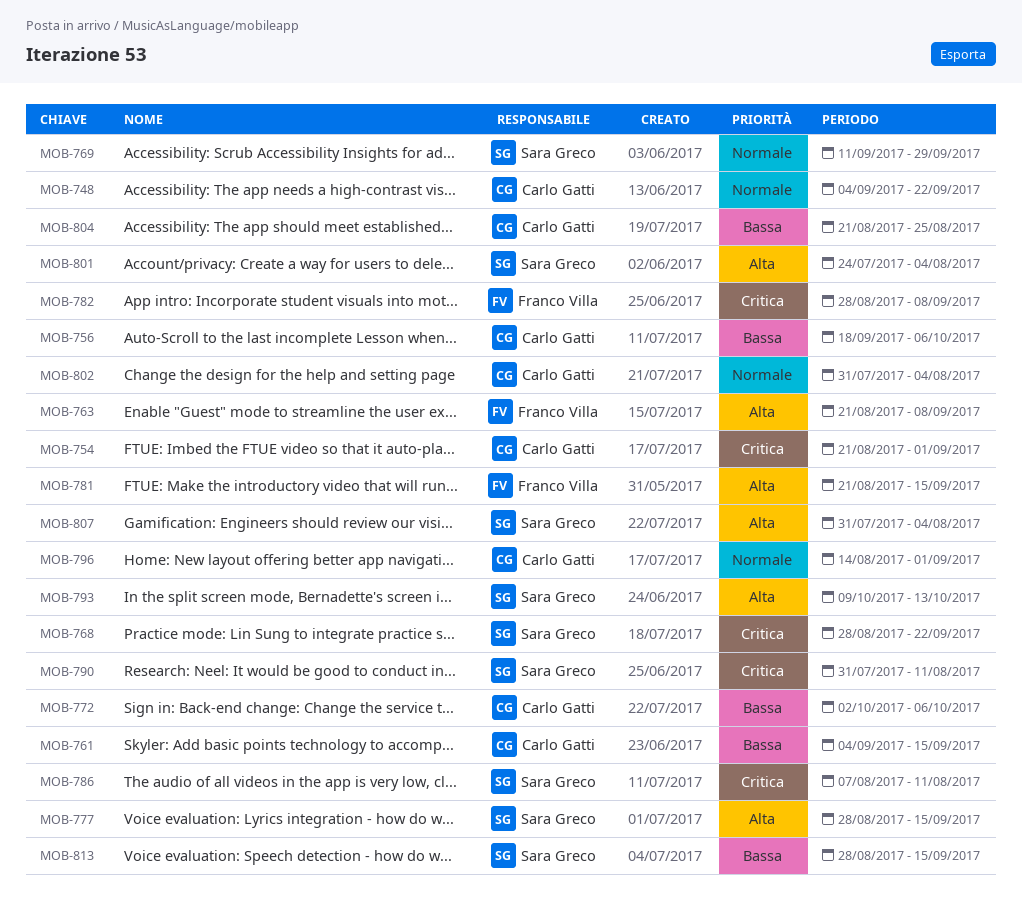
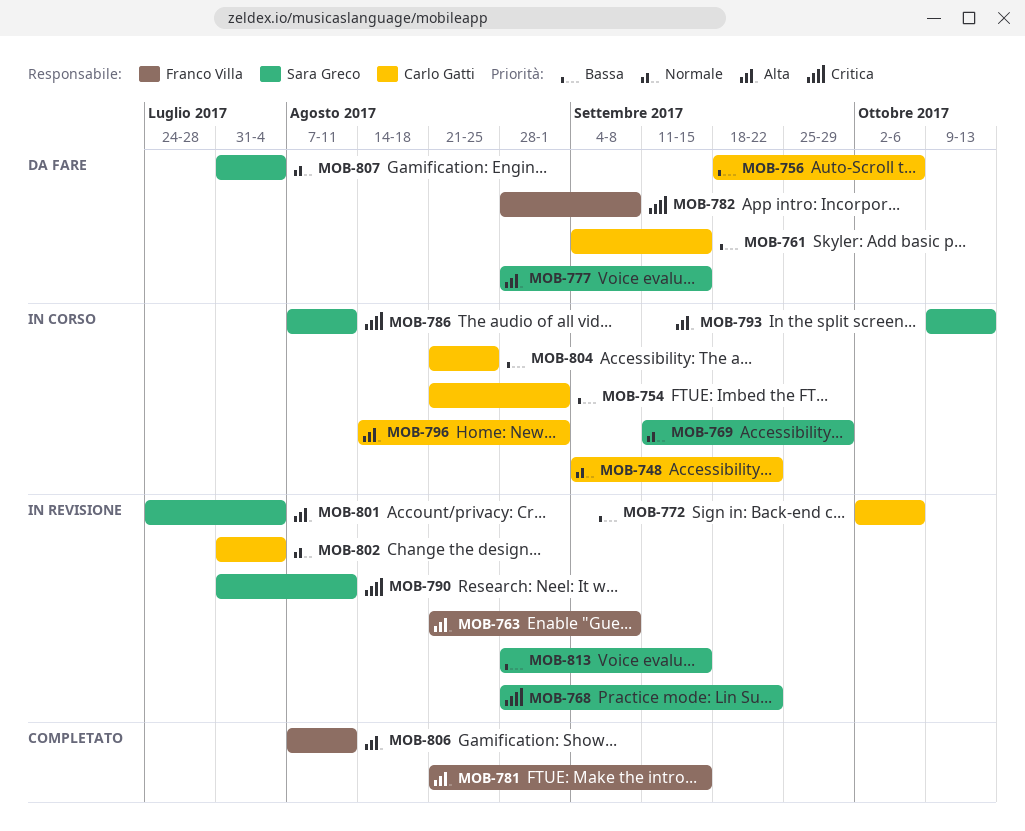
MOB-754, priority: Critica -> Bassa
MOB-796, priority: Normale -> Alta
MOB-806: none -> present
MOB-807, priority: Alta -> Normale

